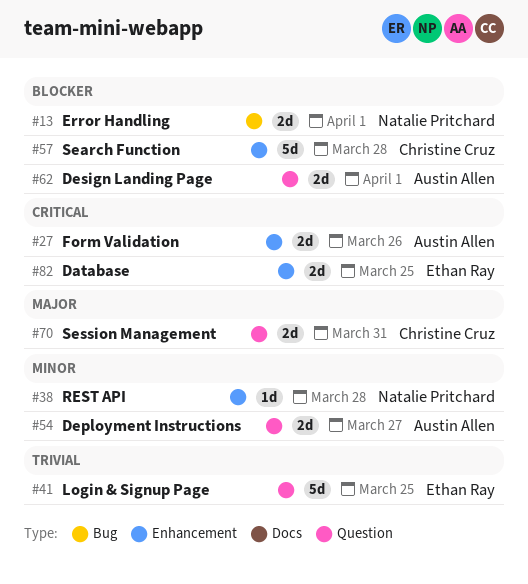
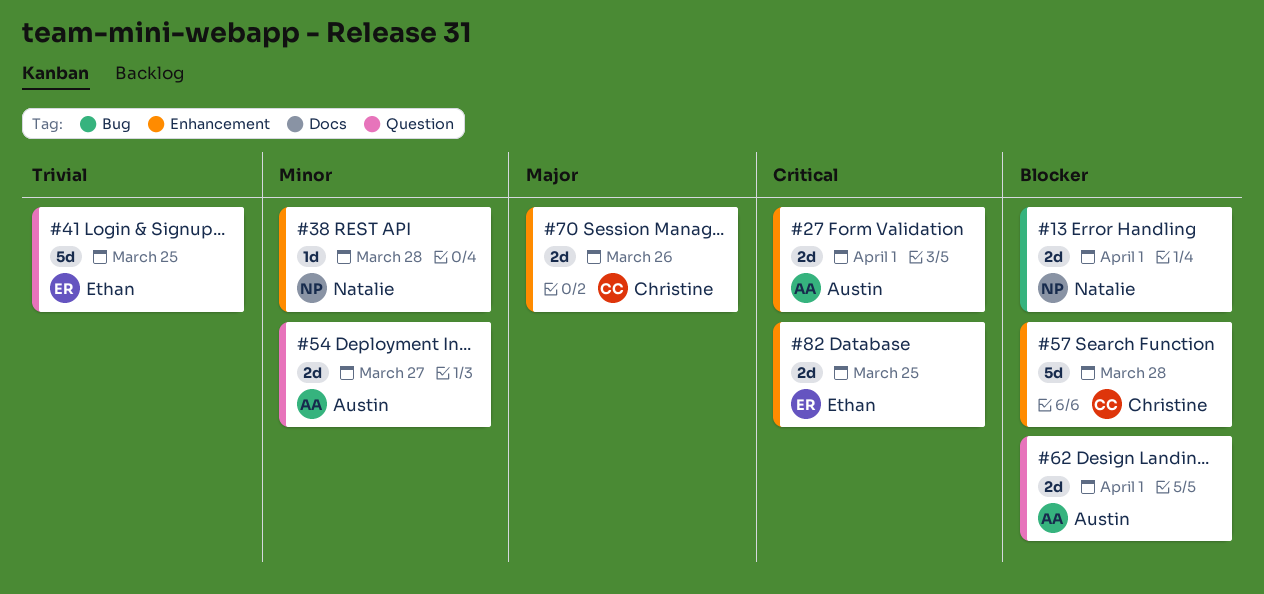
#27, due: Mar 26 -> Apr 1
#70, label: Question -> Enhancement
#70, due: Mar 31 -> Mar 26

